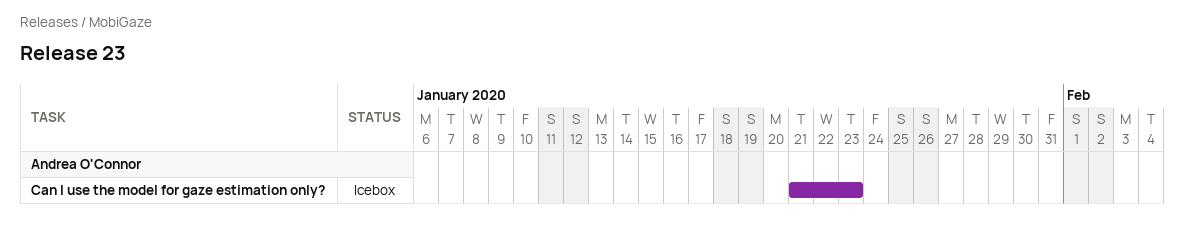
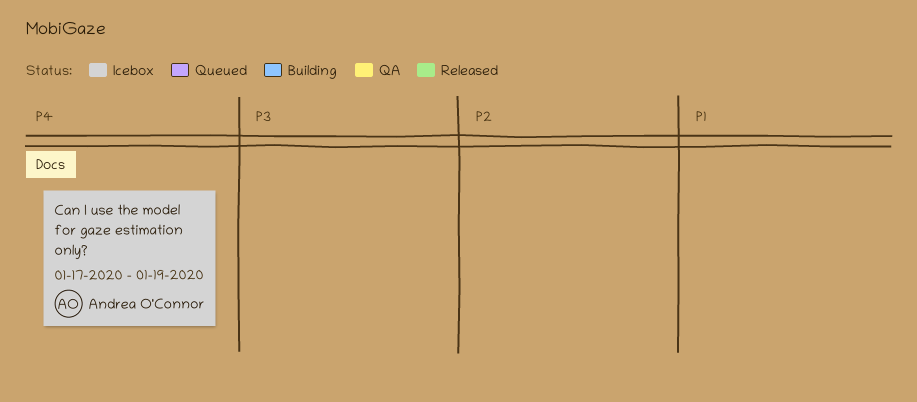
Can I use the model for gaze estimation only?, start: Jan 21 -> Jan 17
Can I use the model for gaze estimation only?, due: Jan 23 -> Jan 19

